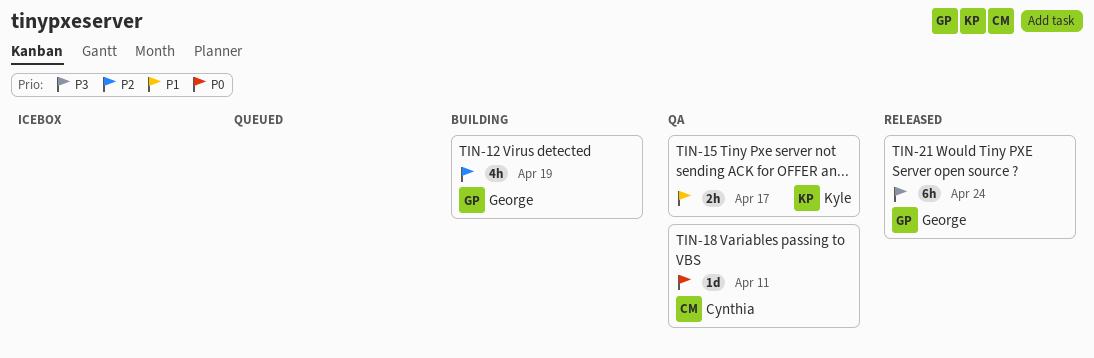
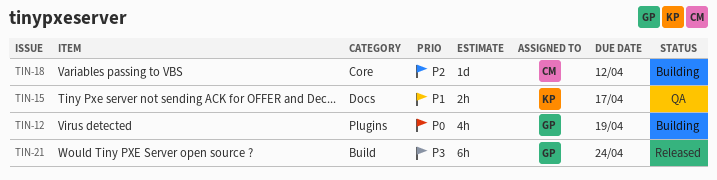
TIN-12, priority: P2 -> P0
TIN-18, status: QA -> Building
TIN-18, priority: P0 -> P2
TIN-18, due: Apr 11 -> Apr 12

